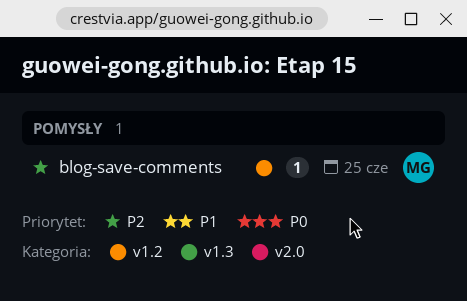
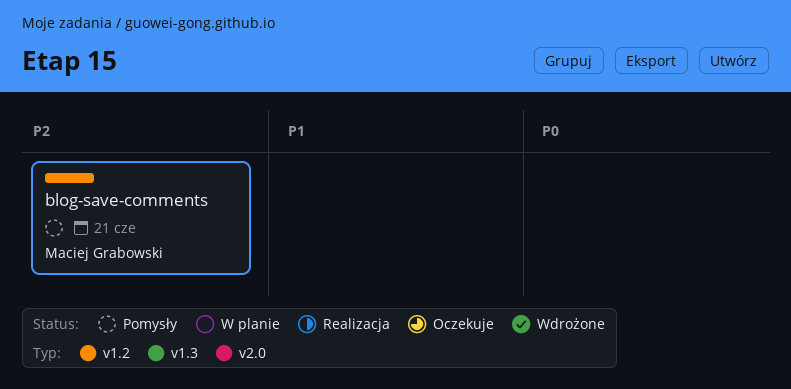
blog-save-comments, due: Jun 25 -> Jun 21

